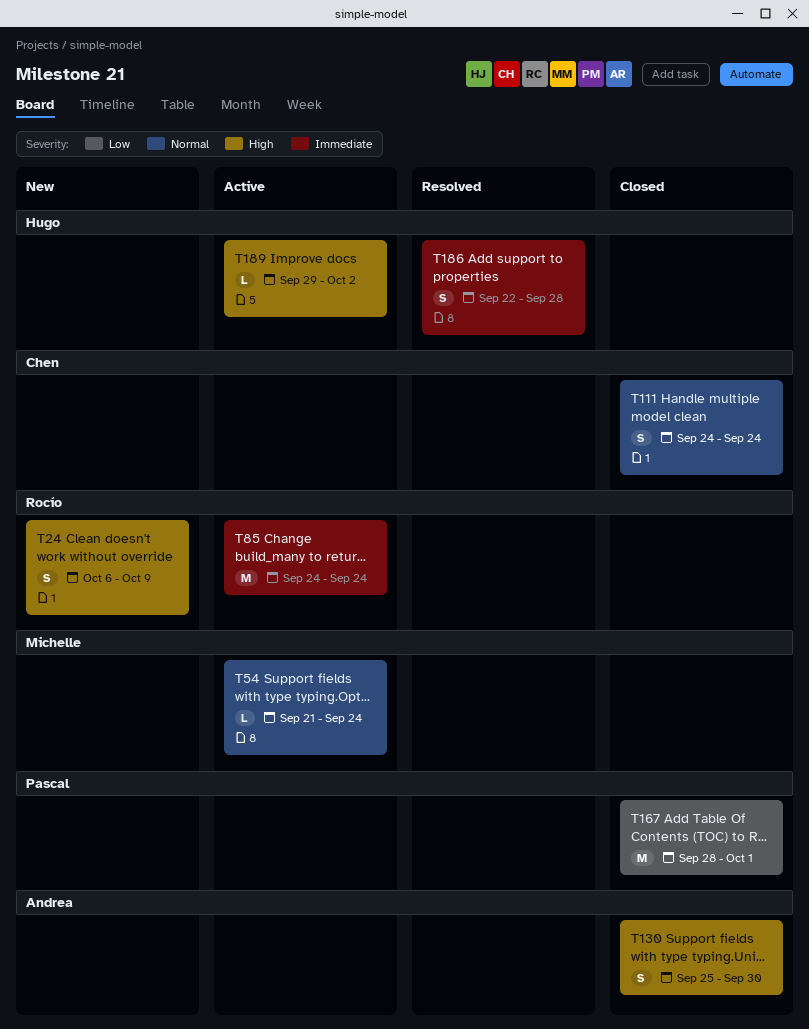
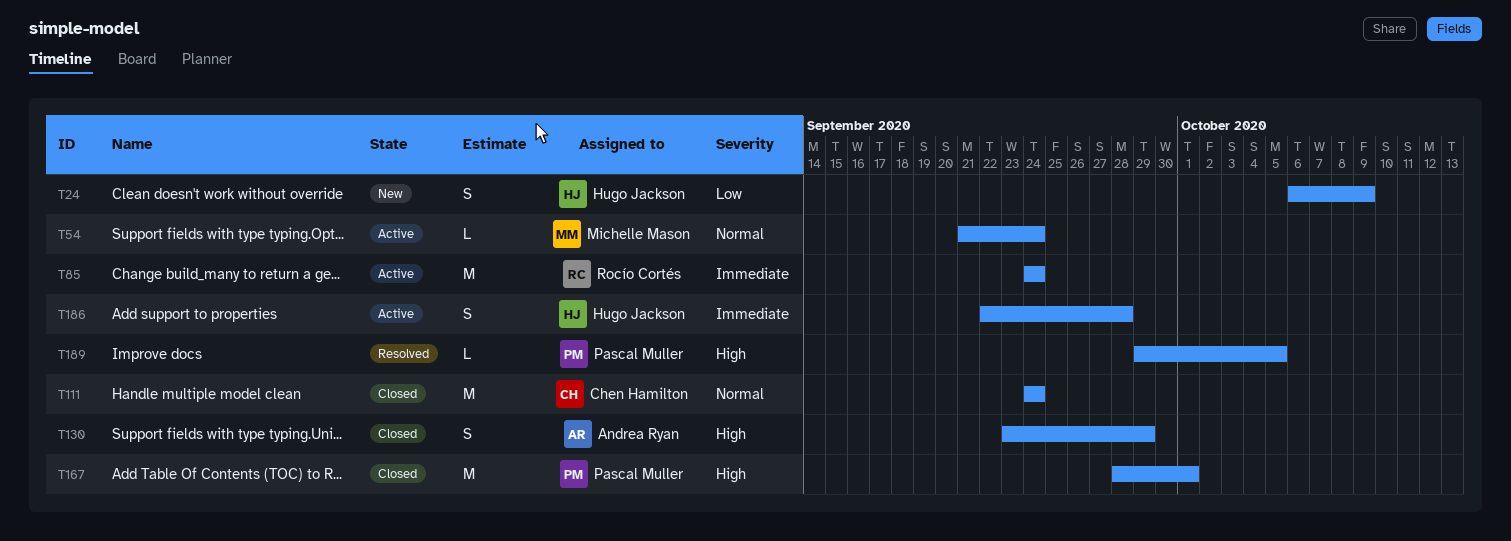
T24, owner: Rocío Cortés -> Hugo Jackson
T24, priority: High -> Low
T111, estimate: S -> M
T130, start: Sep 25 -> Sep 23
T130, due: Sep 30 -> Sep 29
T167, priority: Low -> High
T186, status: Resolved -> Active
T189, status: Active -> Resolved
T189, owner: Hugo Jackson -> Pascal Muller
T189, due: Oct 2 -> Oct 5

